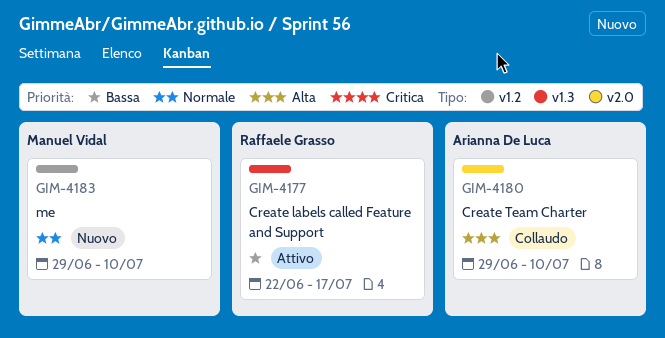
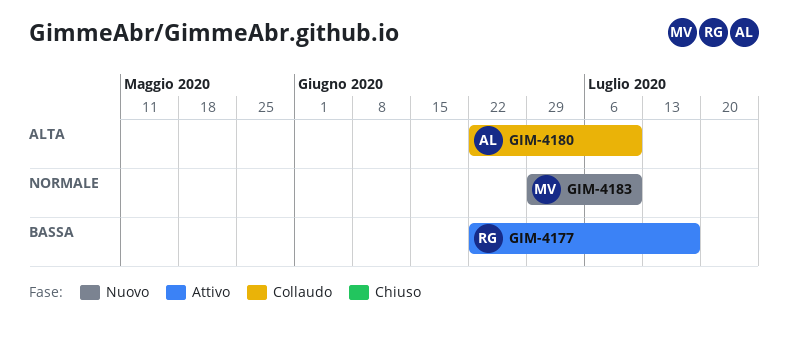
GIM-4180, start: Jun 29 -> Jun 22

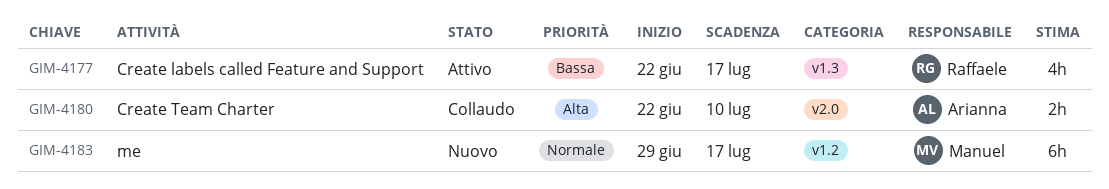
GIM-4183, due: Jul 10 -> Jul 17

